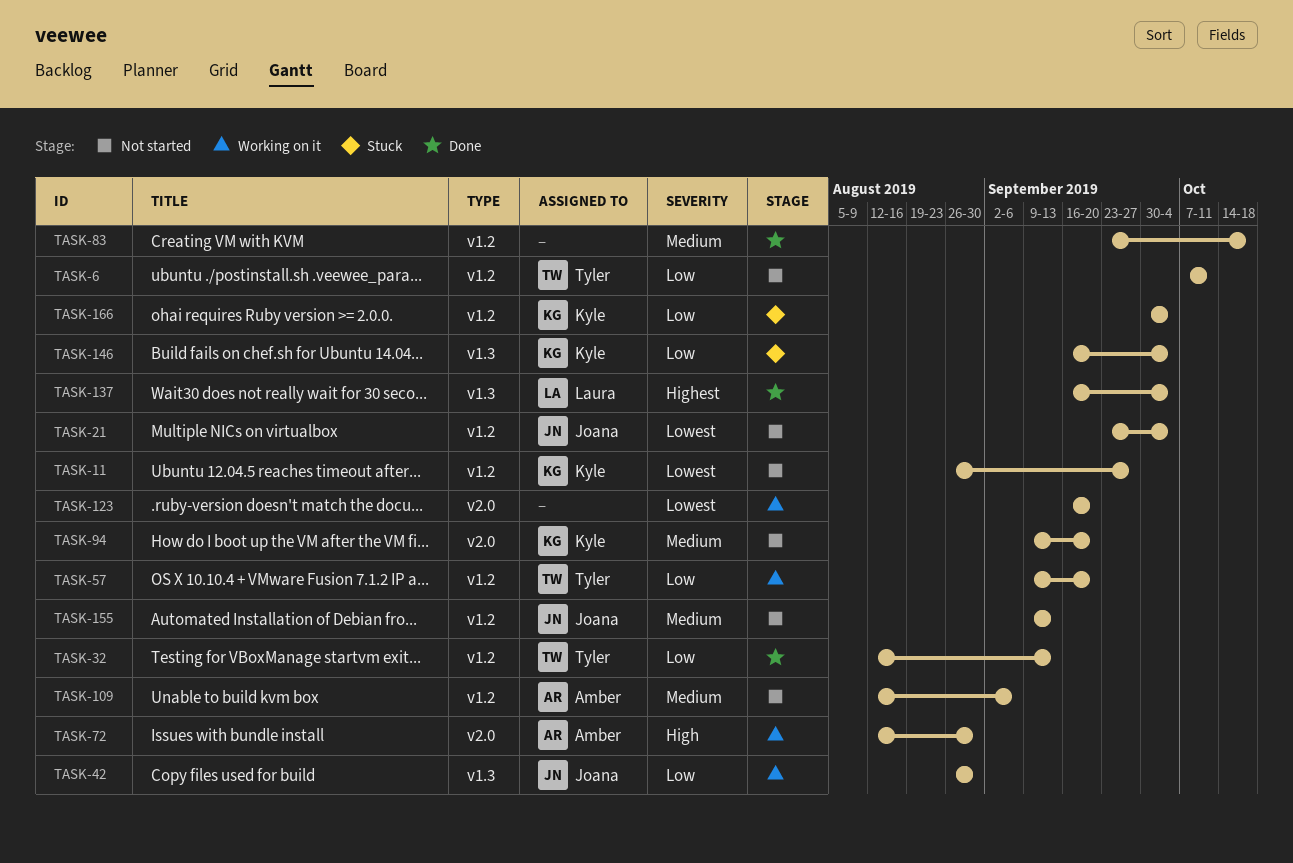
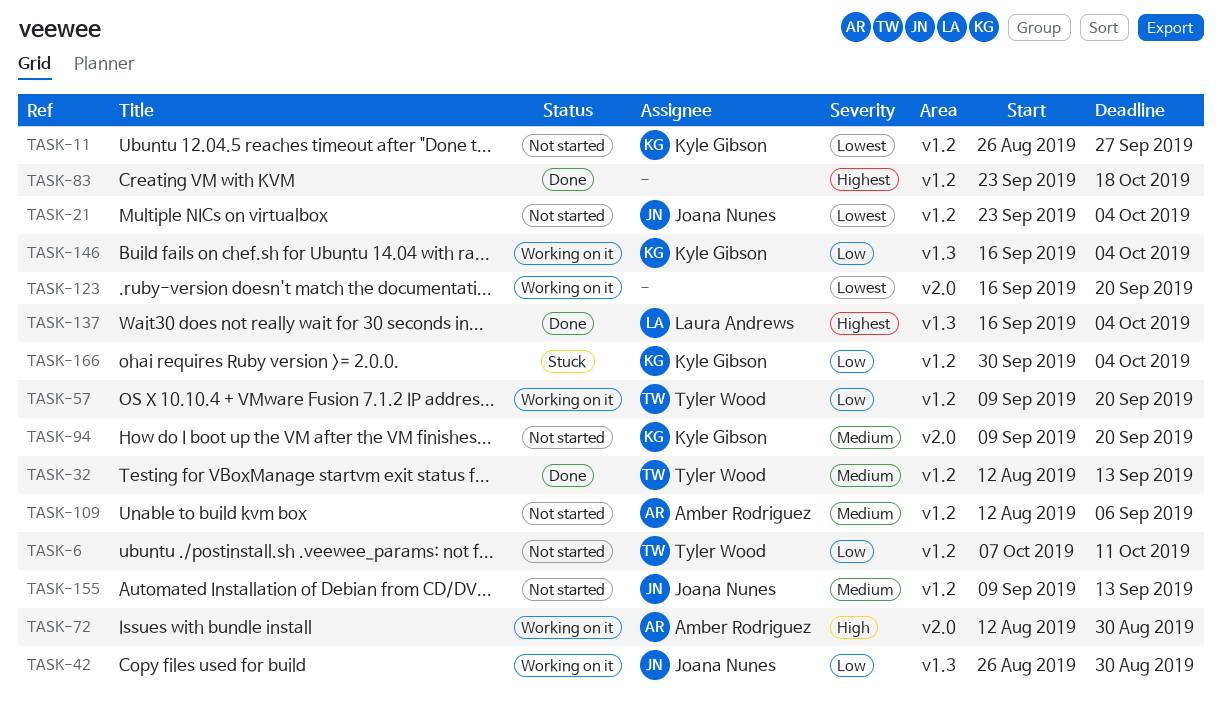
TASK-32, priority: Low -> Medium
TASK-83, priority: Medium -> Highest
TASK-146, status: Stuck -> Working on it

